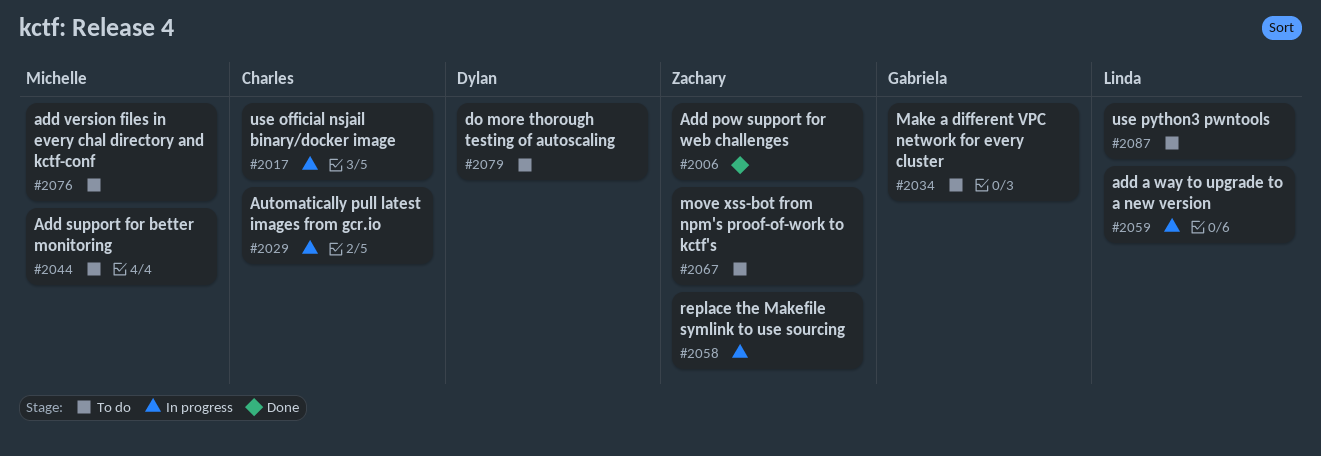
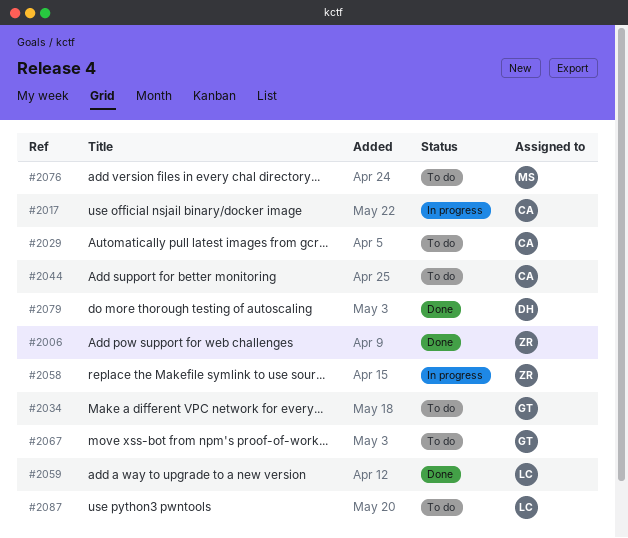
#2029, status: In progress -> To do
#2044, owner: Michelle -> Charles
#2059, status: In progress -> Done
#2067, owner: Zachary -> Gabriela
#2079, status: To do -> Done

